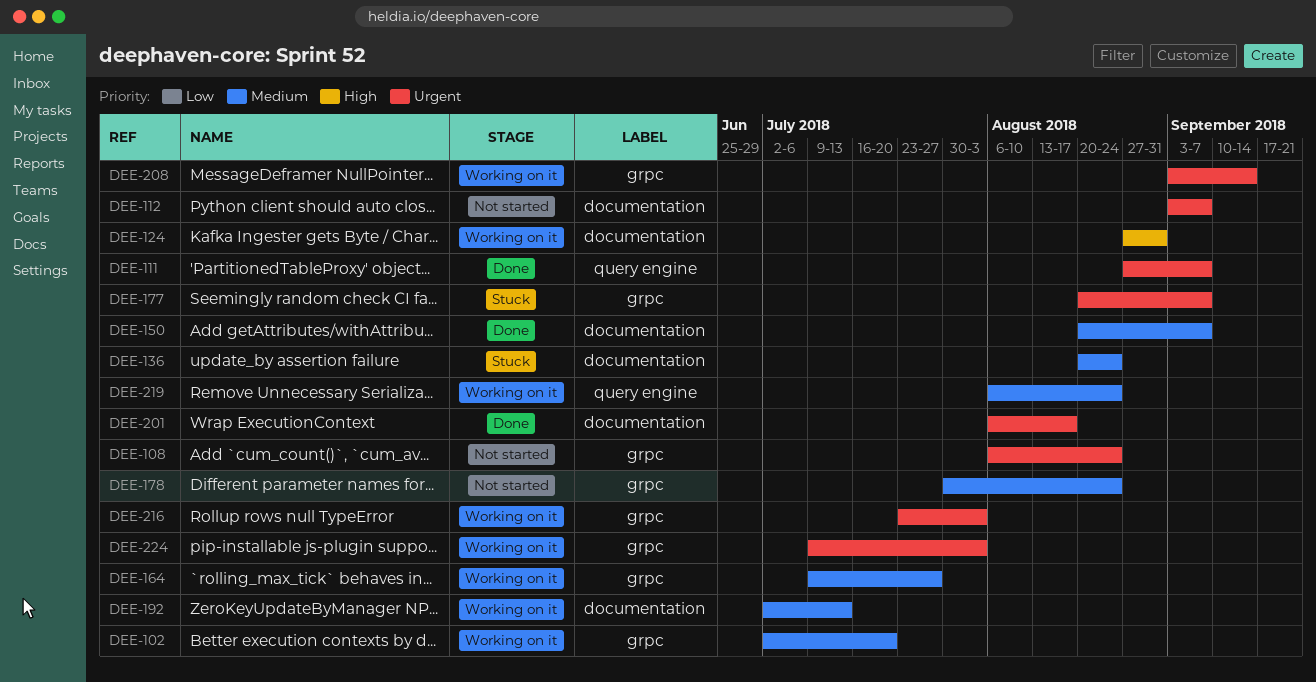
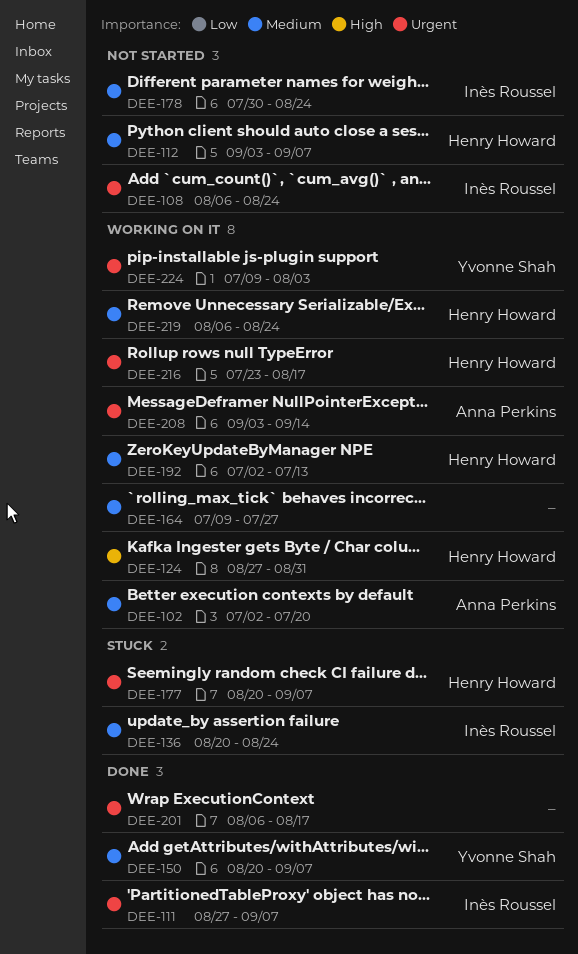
DEE-112, priority: Urgent -> Medium
DEE-216, due: Aug 3 -> Aug 17

